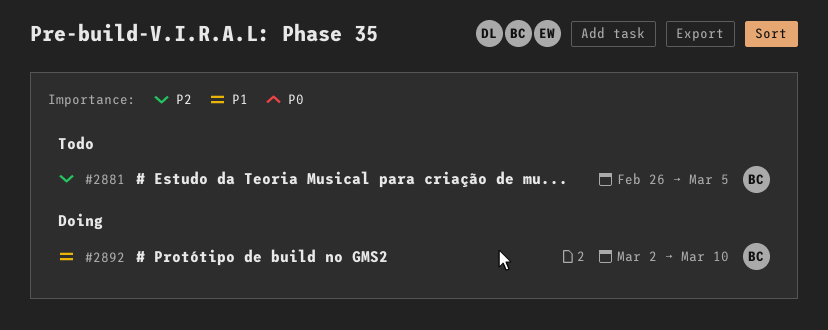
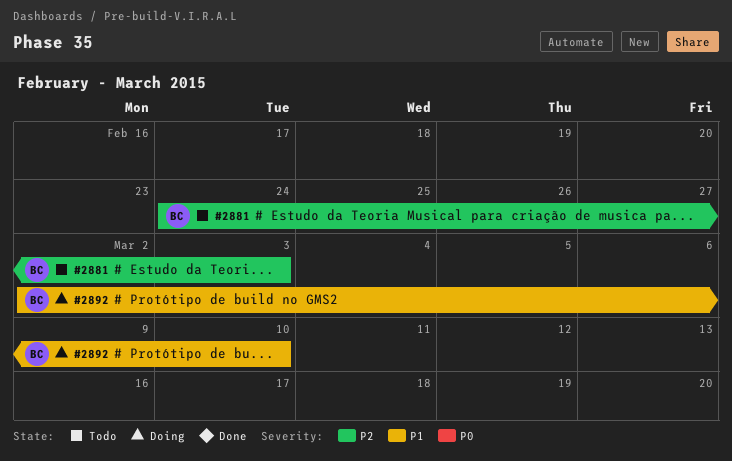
#2881, start: Feb 26 -> Feb 24
#2881, due: Mar 5 -> Mar 3

